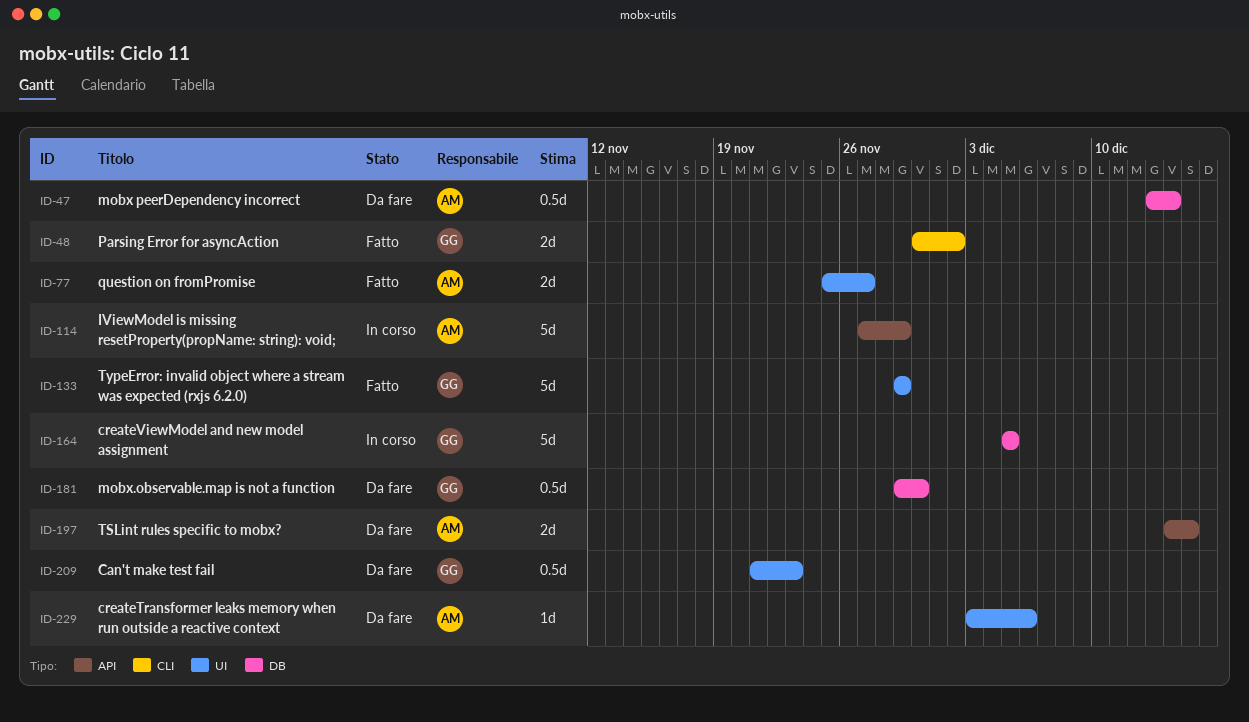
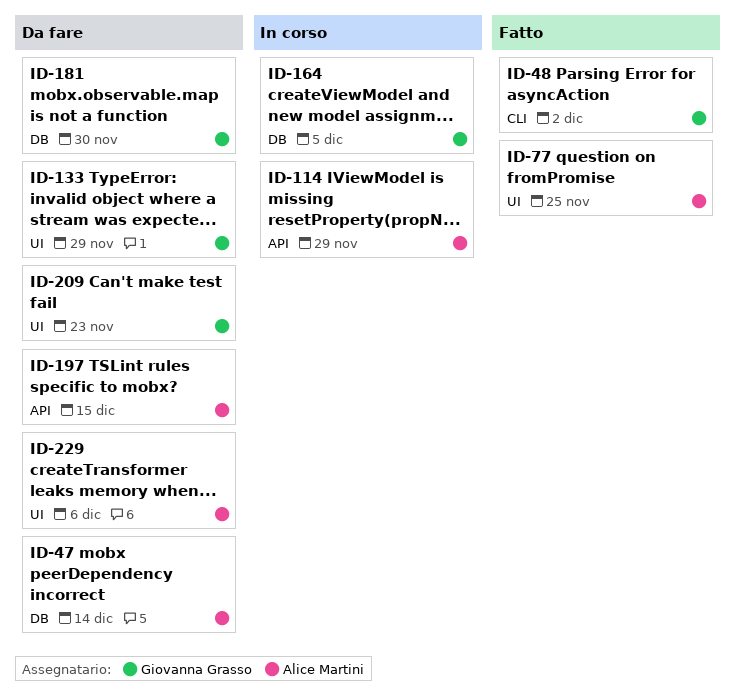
ID-77, due: Nov 27 -> Nov 25
ID-133, status: Fatto -> Da fare

